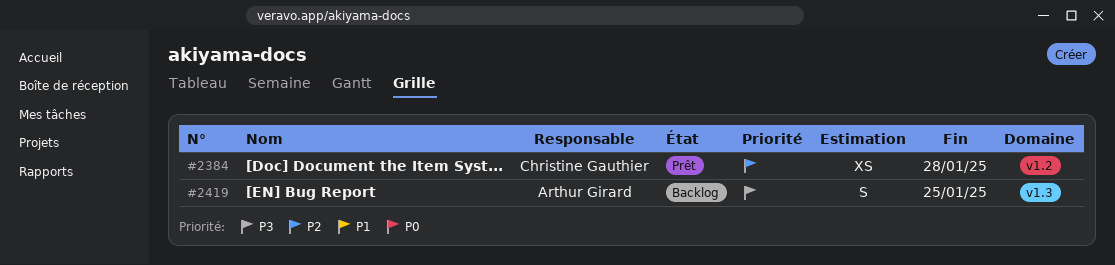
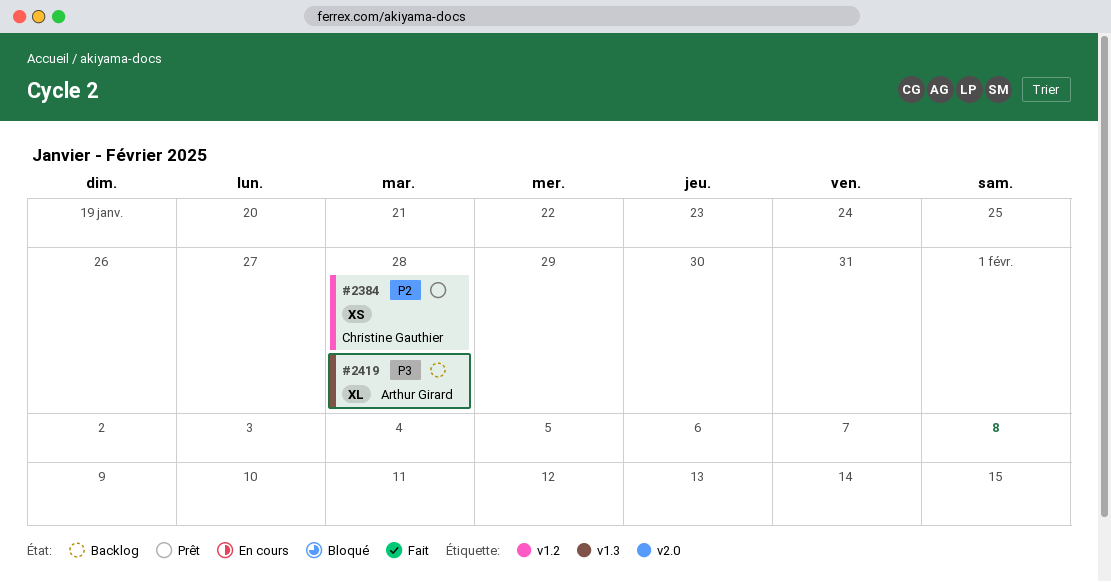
#2419, estimate: S -> XL
#2419, due: Jan 25 -> Jan 28

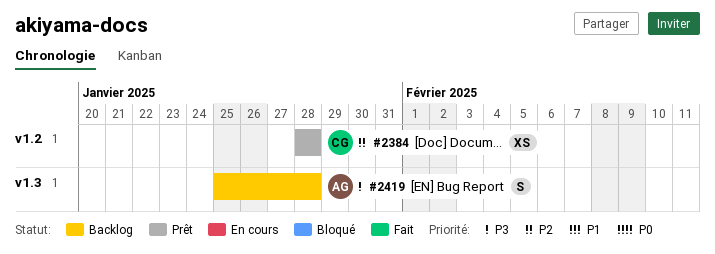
#2419, estimate: XL -> S

